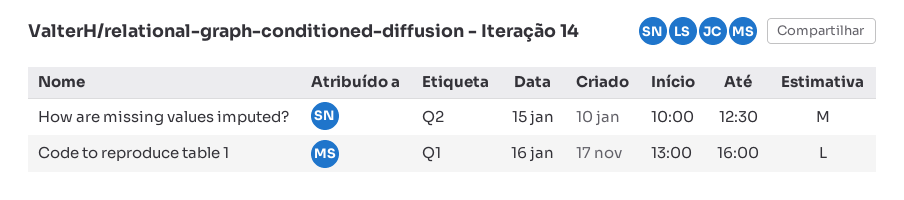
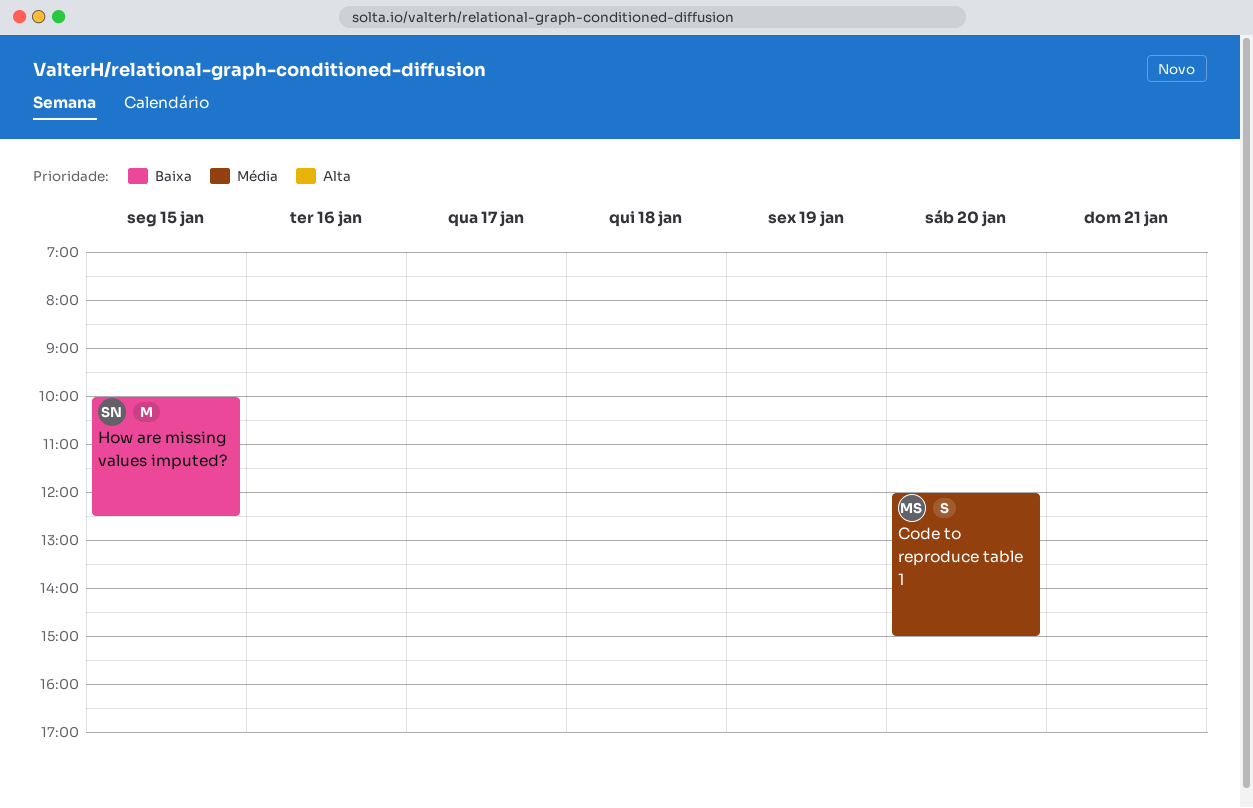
Code to reproduce table 1, estimate: L -> S
Code to reproduce table 1, day: Jan 16 -> Jan 20
Code to reproduce table 1, begins: 13:00 -> 12:00
Code to reproduce table 1, ends: 16:00 -> 15:00

